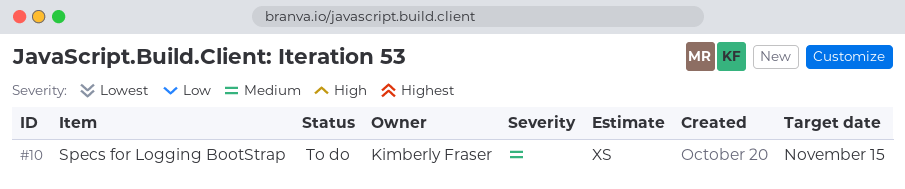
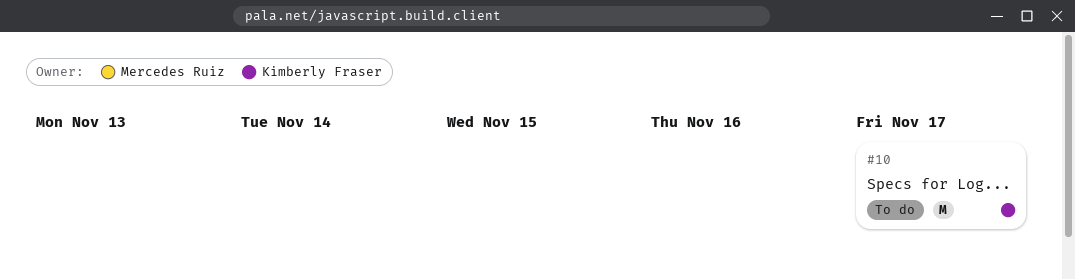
#10, estimate: XS -> M
#10, due: Nov 15 -> Nov 17

